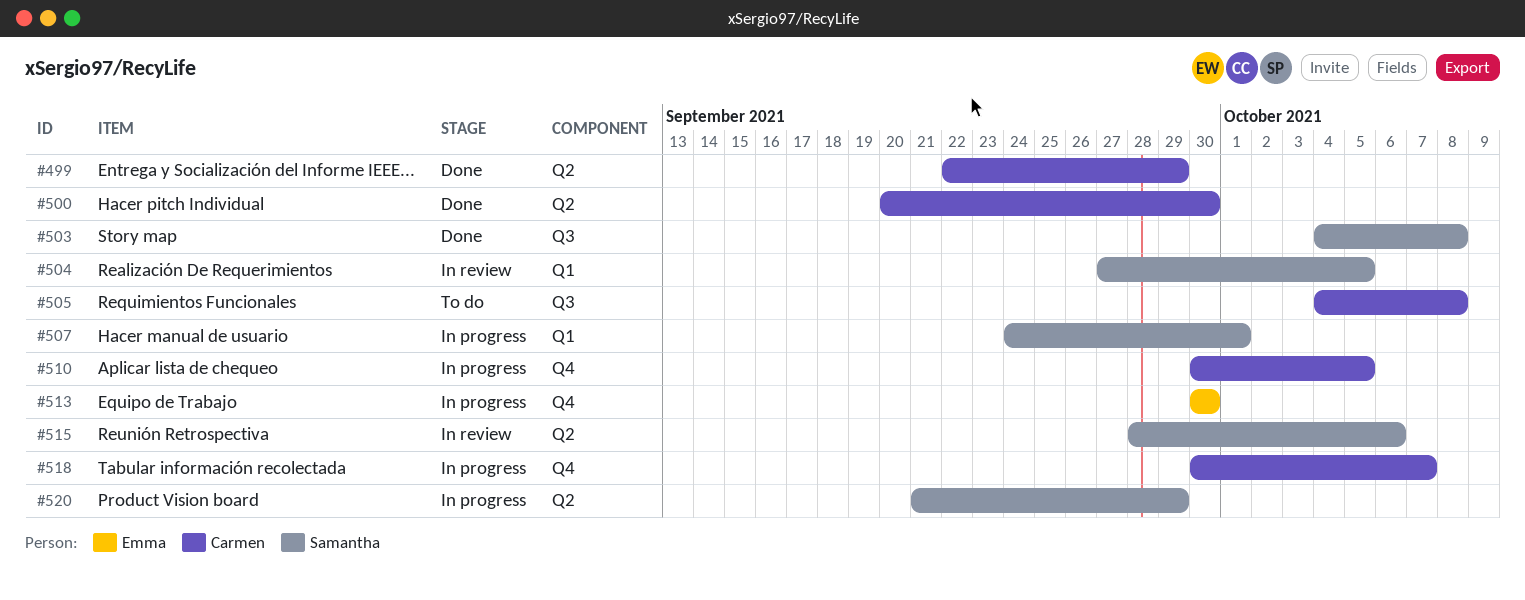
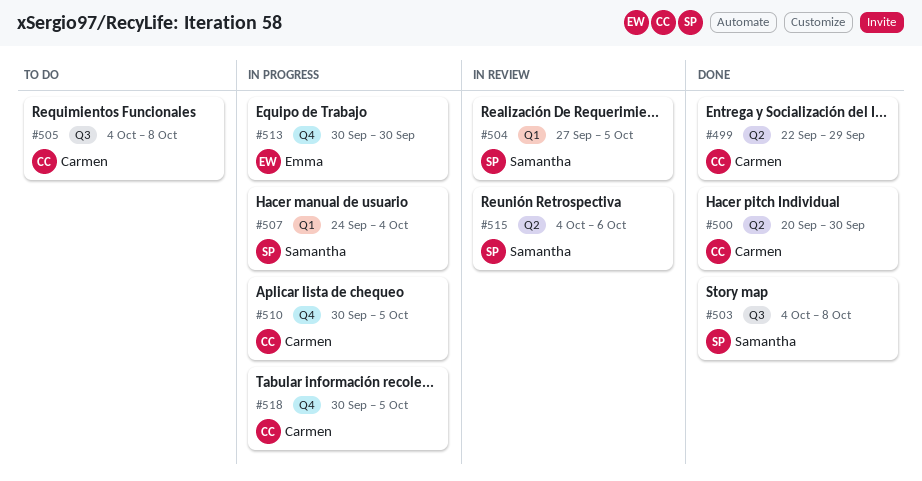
#507, due: Oct 1 -> Oct 4
#515, start: Sep 28 -> Oct 4
#518, due: Oct 7 -> Oct 5
#520: present -> none

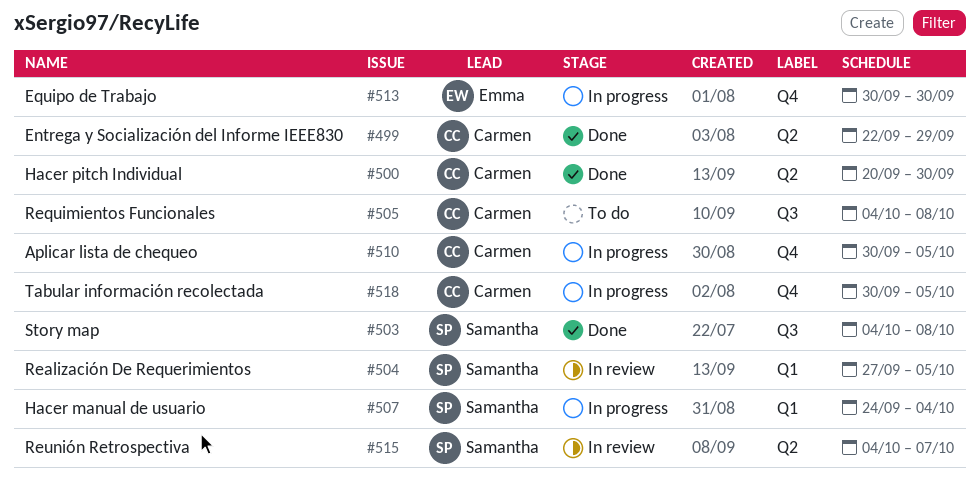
#515, due: Oct 6 -> Oct 7

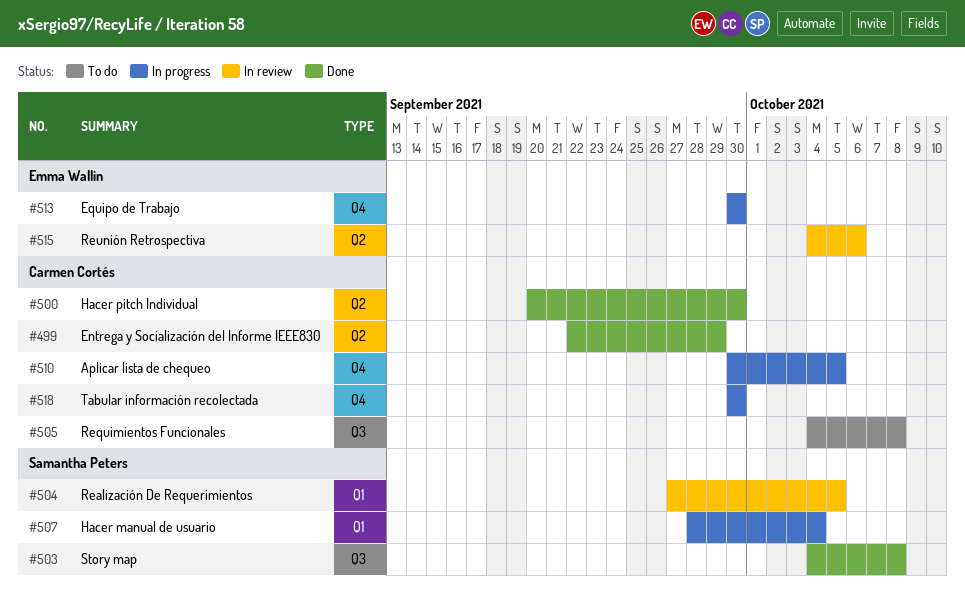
#507, start: Sep 24 -> Sep 28
#515, owner: Samantha Peters -> Emma Wallin
#515, due: Oct 7 -> Oct 6
#518, due: Oct 5 -> Sep 30

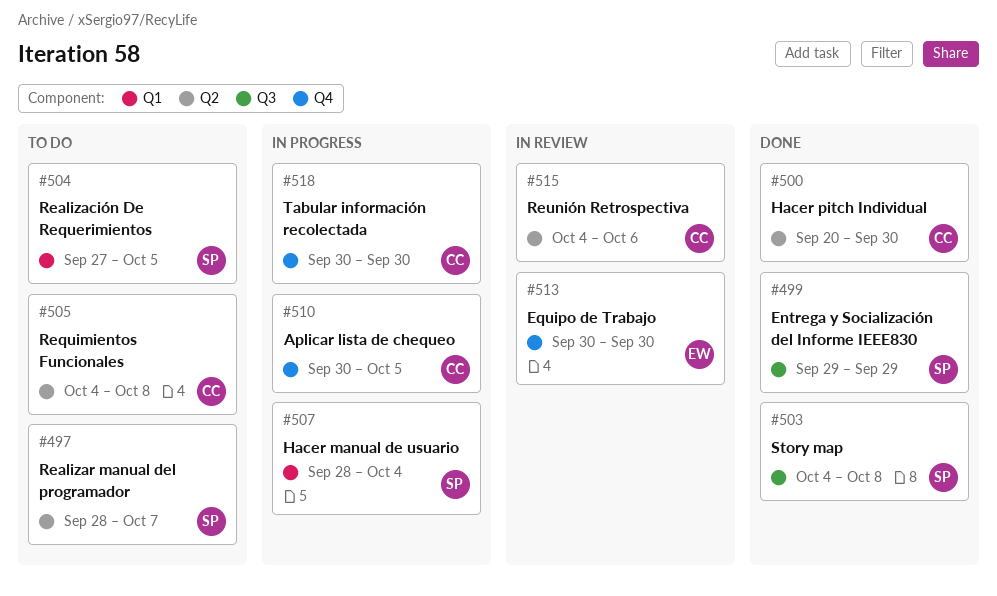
#497: none -> present
#499, owner: Carmen Cortés -> Samantha Peters
#499, label: Q2 -> Q3
#499, start: Sep 22 -> Sep 29
#504, status: In review -> To do
#505, label: Q3 -> Q2
#513, status: In progress -> In review
#515, owner: Emma Wallin -> Carmen Cortés

